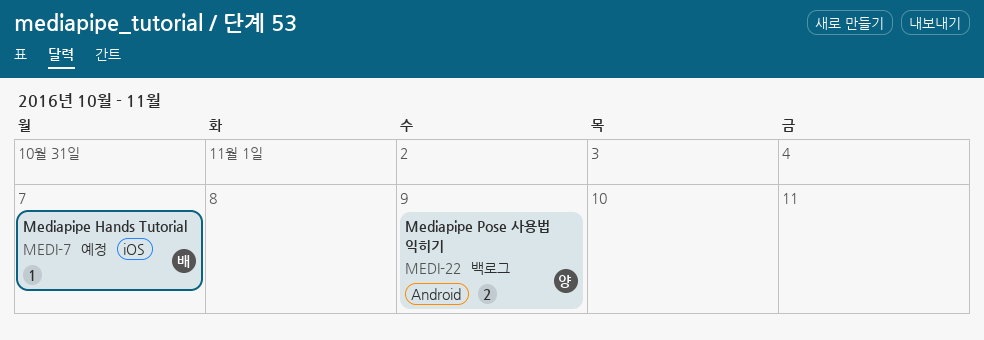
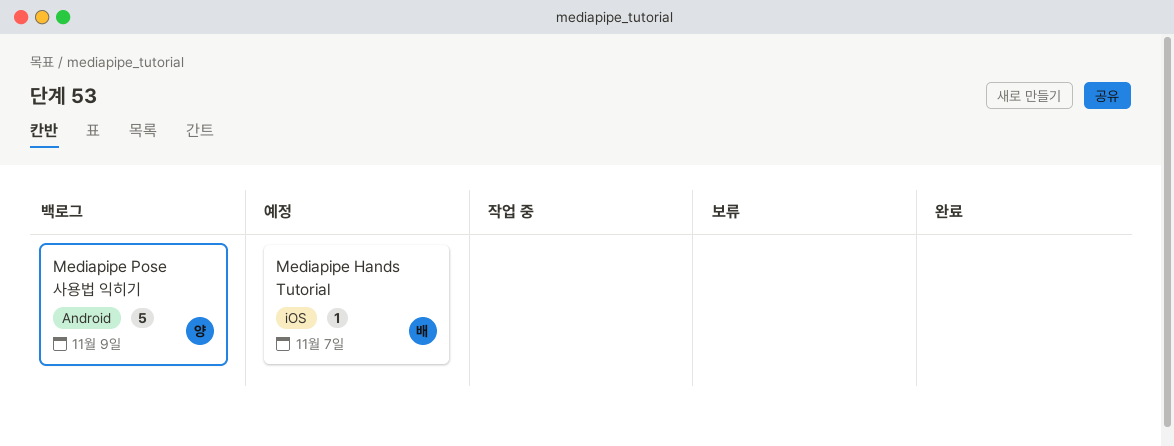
Mediapipe Pose 사용법 익히기, estimate: 2 -> 5

